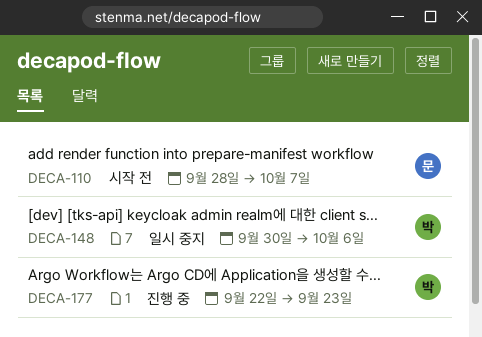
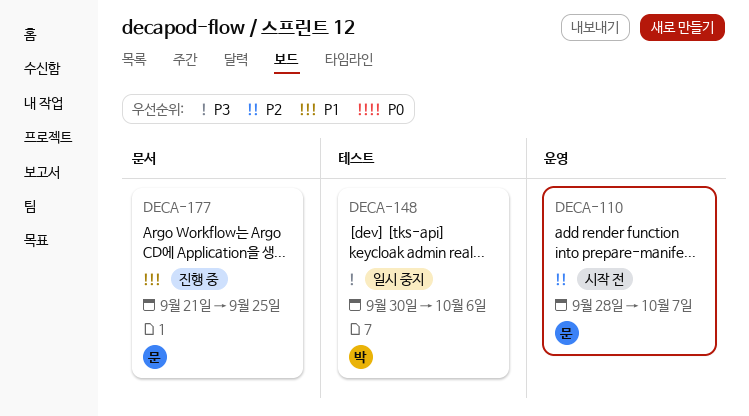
DECA-177, owner: 박 -> 문
DECA-177, start: Sep 22 -> Sep 21
DECA-177, due: Sep 23 -> Sep 25

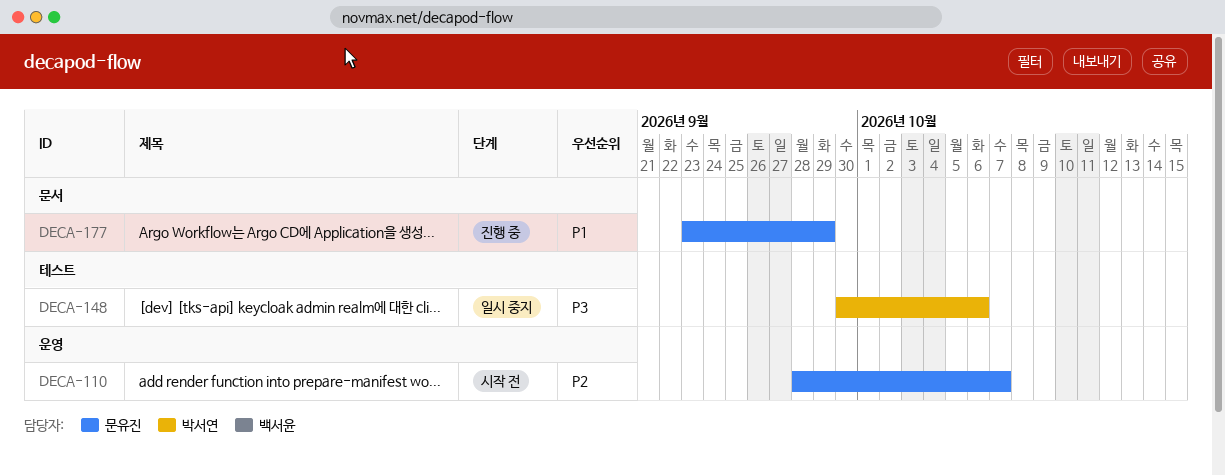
DECA-177, start: Sep 21 -> Sep 23
DECA-177, due: Sep 25 -> Sep 29

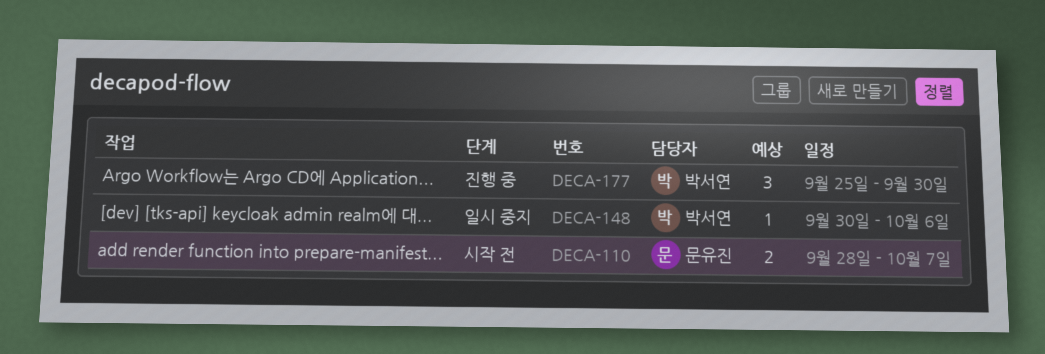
DECA-177, owner: 문유진 -> 박서연
DECA-177, start: Sep 23 -> Sep 25
DECA-177, due: Sep 29 -> Sep 30

